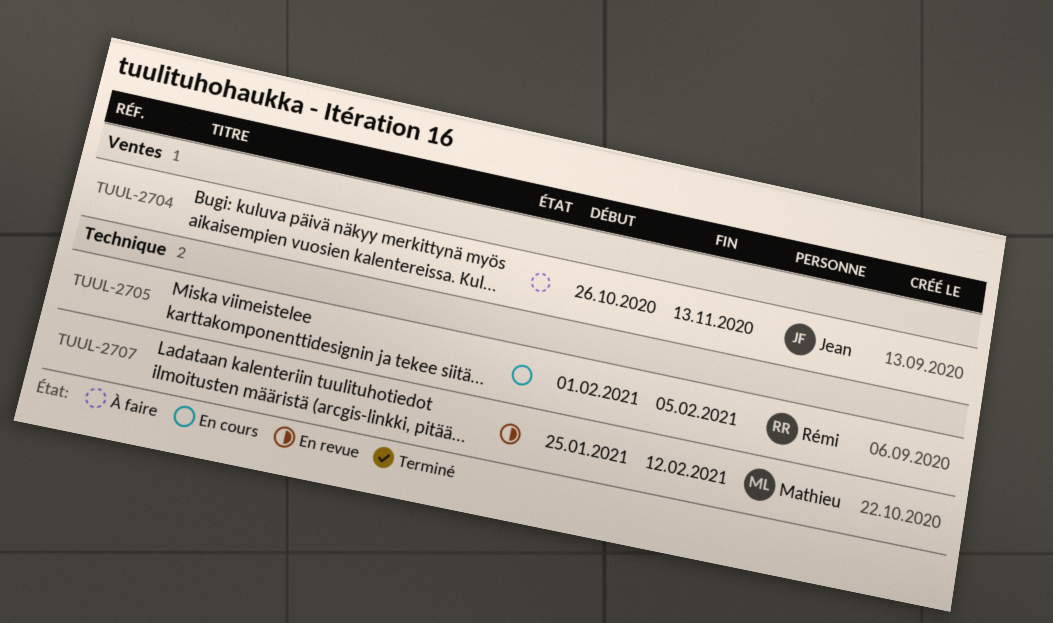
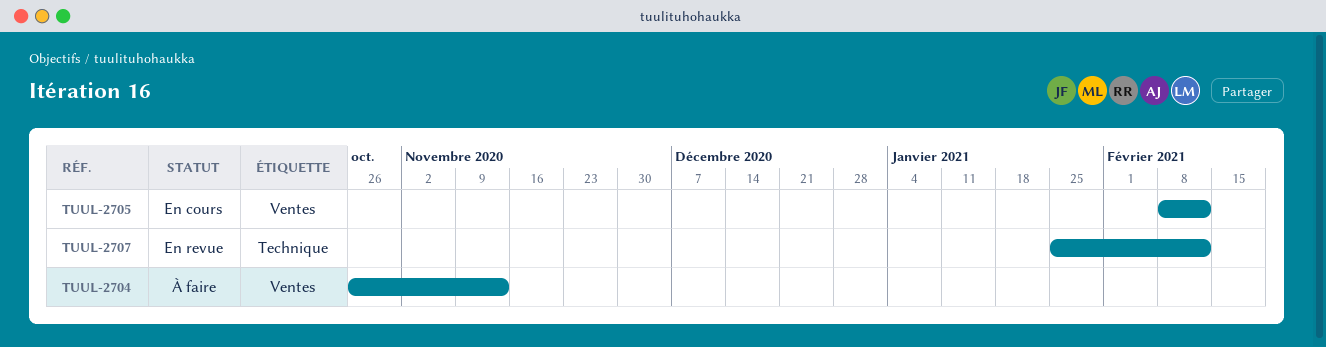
TUUL-2705, label: Technique -> Ventes
TUUL-2705, start: Feb 1 -> Feb 8
TUUL-2705, due: Feb 5 -> Feb 12

